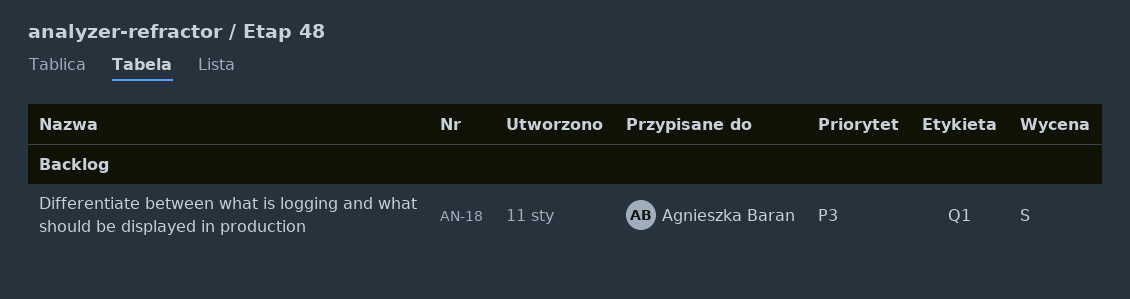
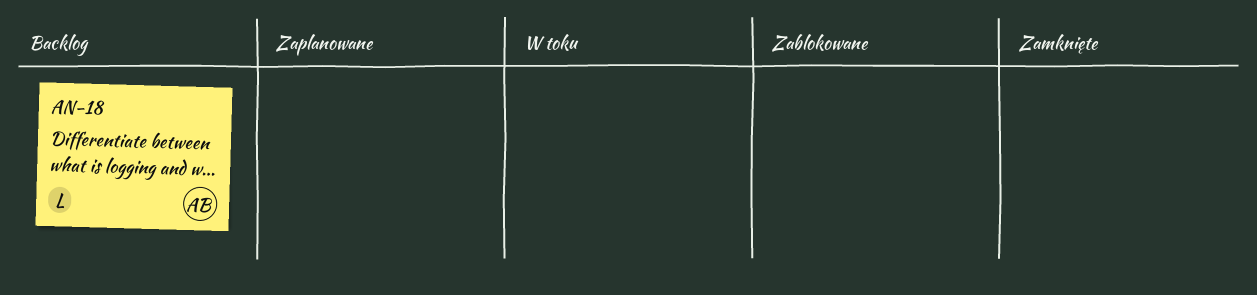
AN-18, estimate: S -> L

